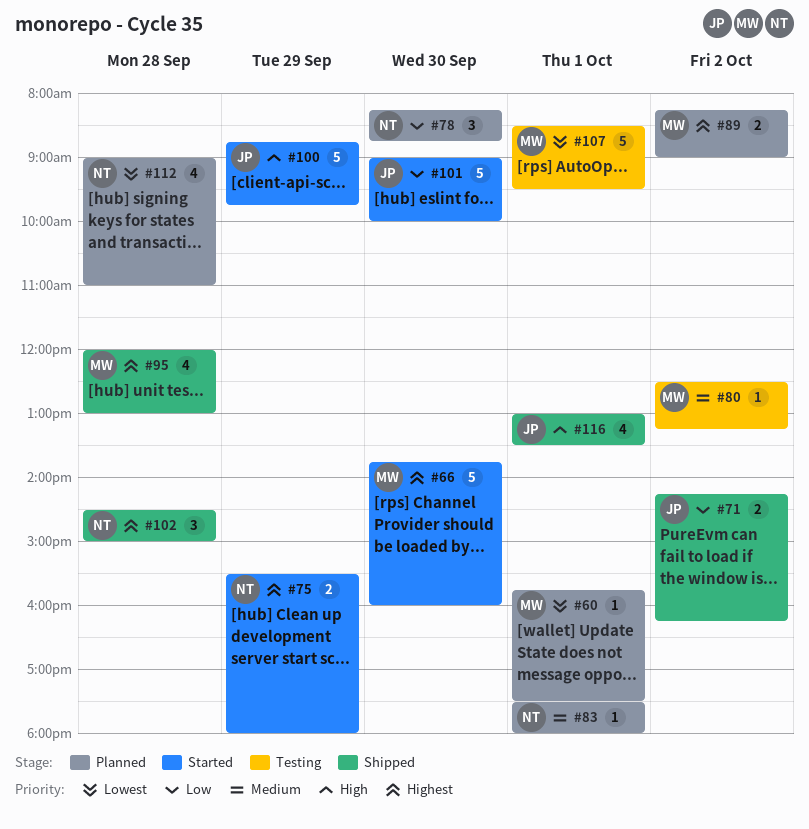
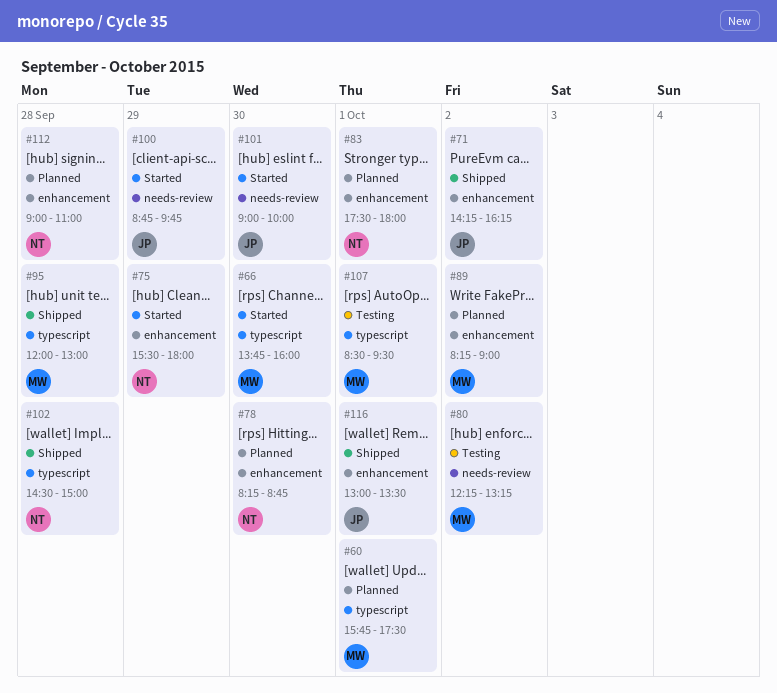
#80, begins: 12:30 -> 12:15

